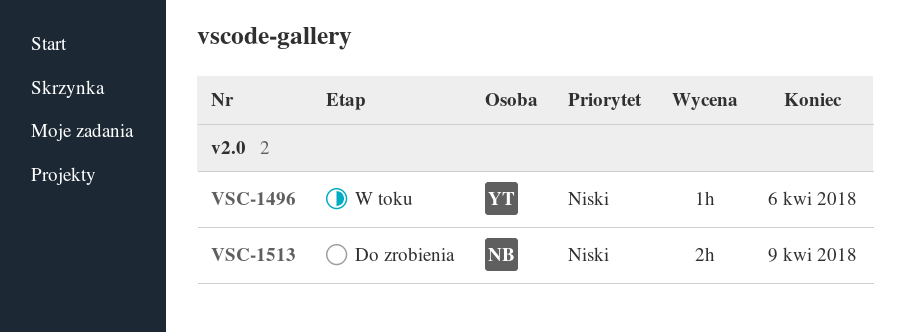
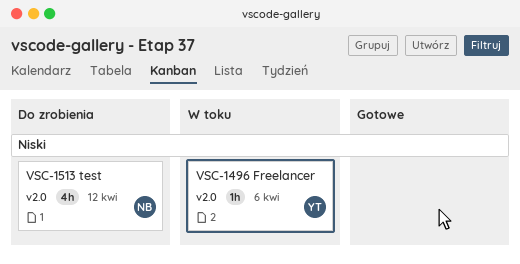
VSC-1513, estimate: 2h -> 4h
VSC-1513, due: Apr 9 -> Apr 12

